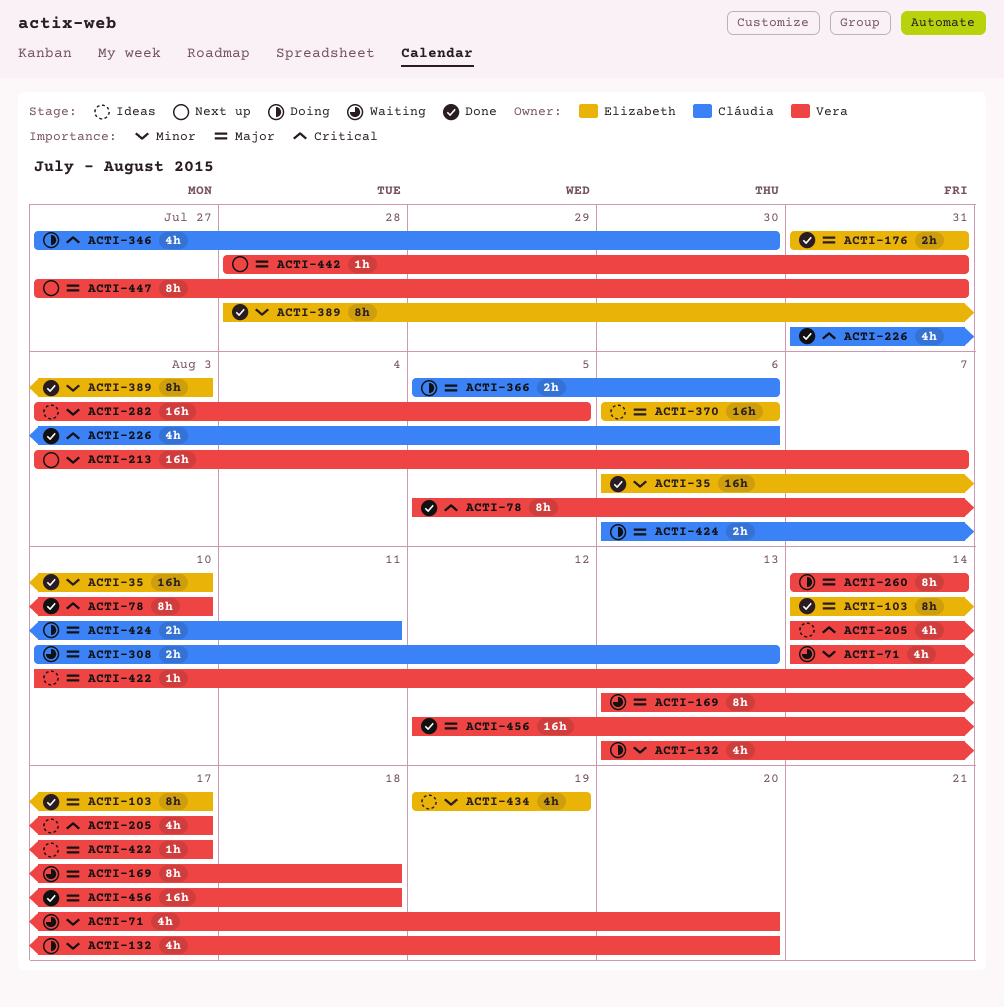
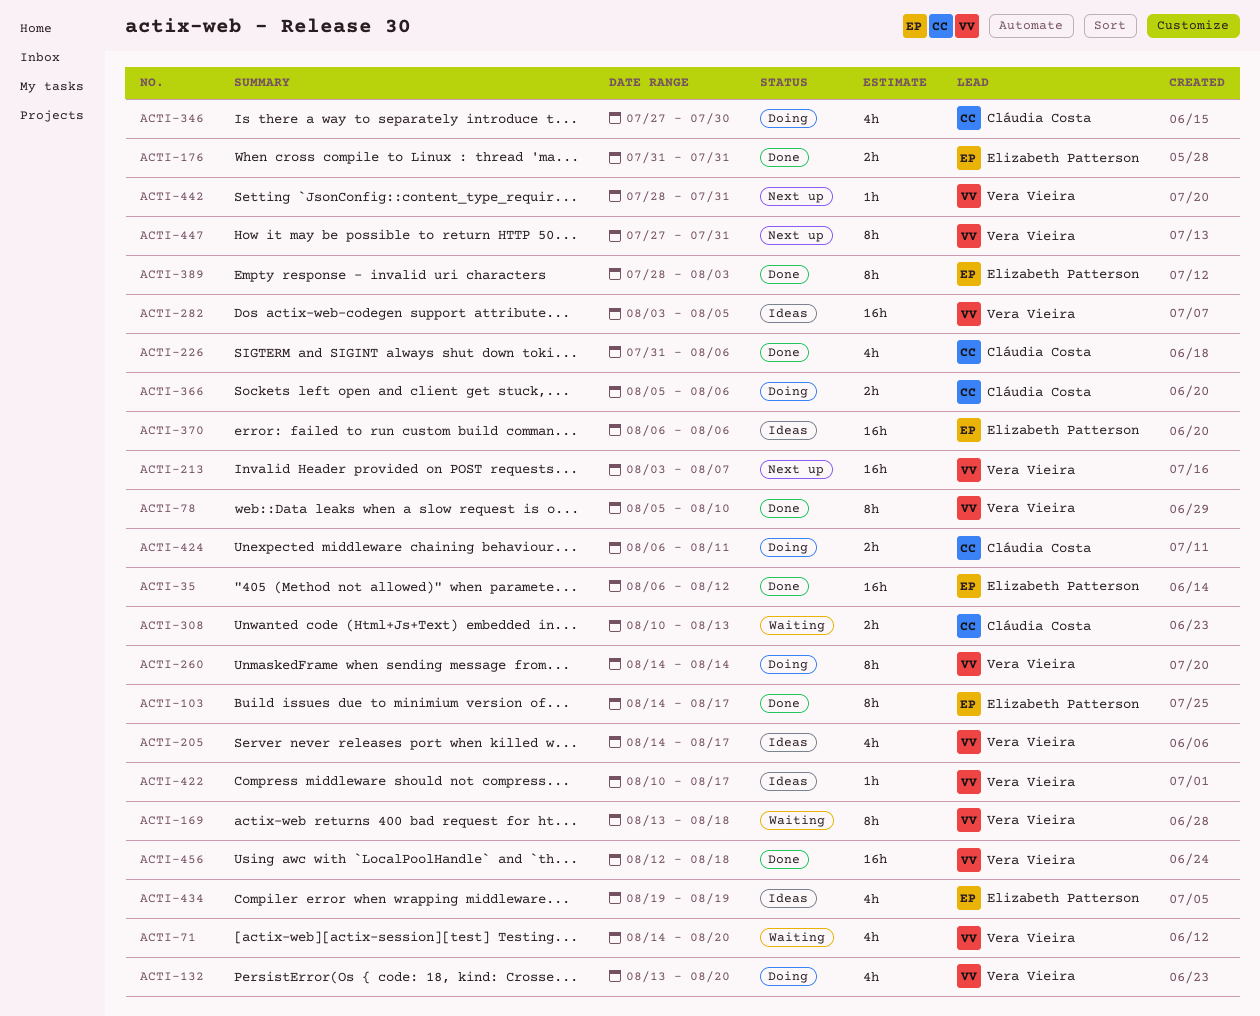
ACTI-35, due: Aug 10 -> Aug 12

